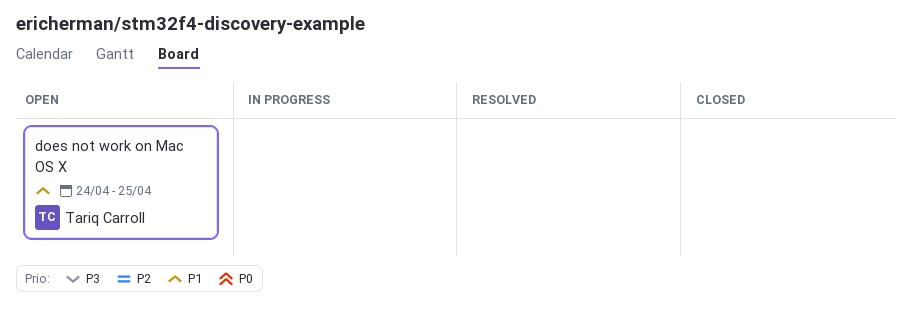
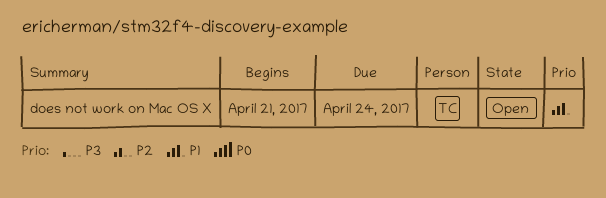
does not work on Mac OS X, start: Apr 24 -> Apr 21
does not work on Mac OS X, due: Apr 25 -> Apr 24

